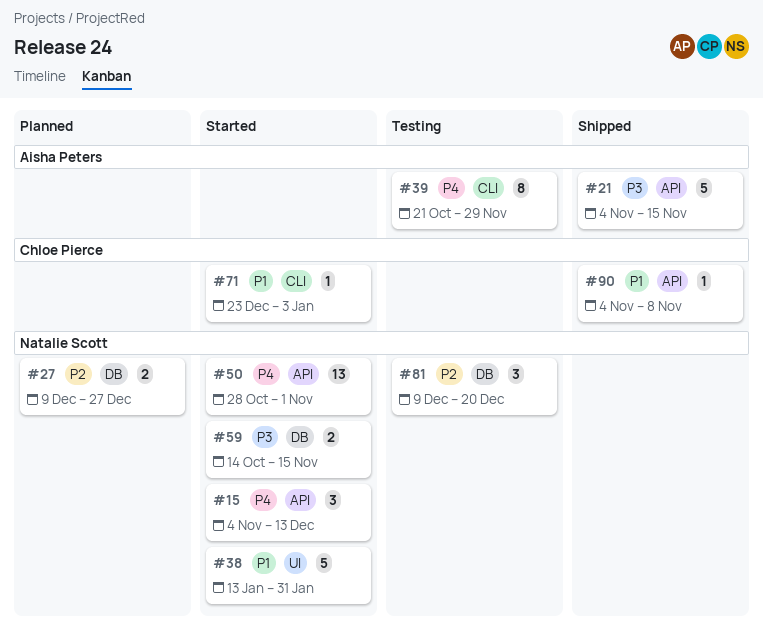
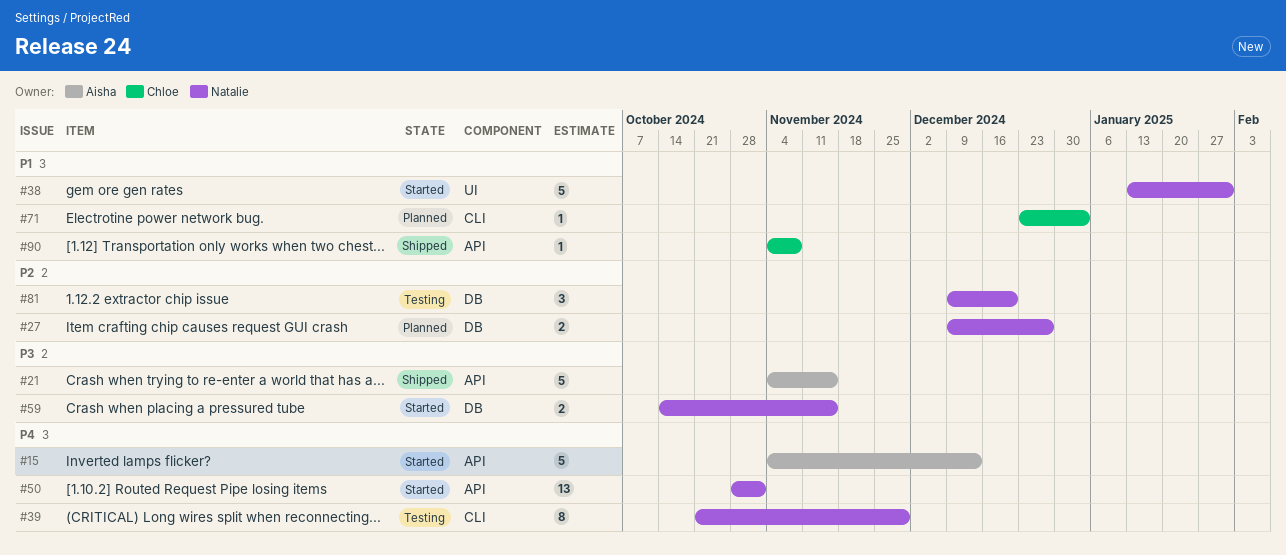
#15, owner: Natalie Scott -> Aisha Peters
#15, estimate: 3 -> 5
#39, owner: Aisha Peters -> Natalie Scott
#71, status: Started -> Planned

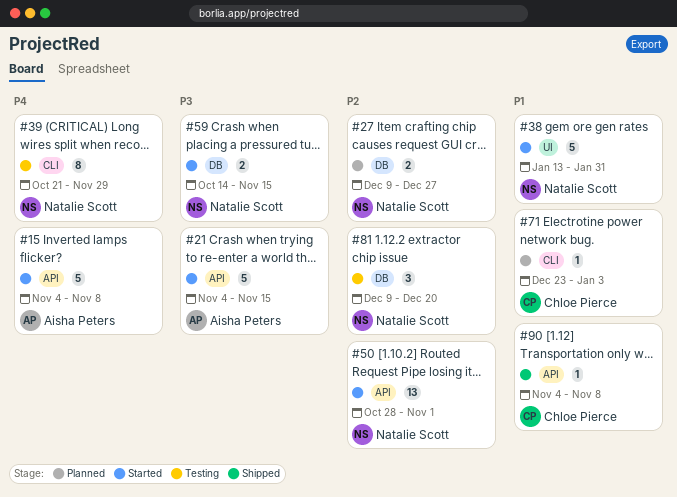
#15, due: Dec 13 -> Nov 8
#21, status: Shipped -> Started
#50, priority: P4 -> P2

